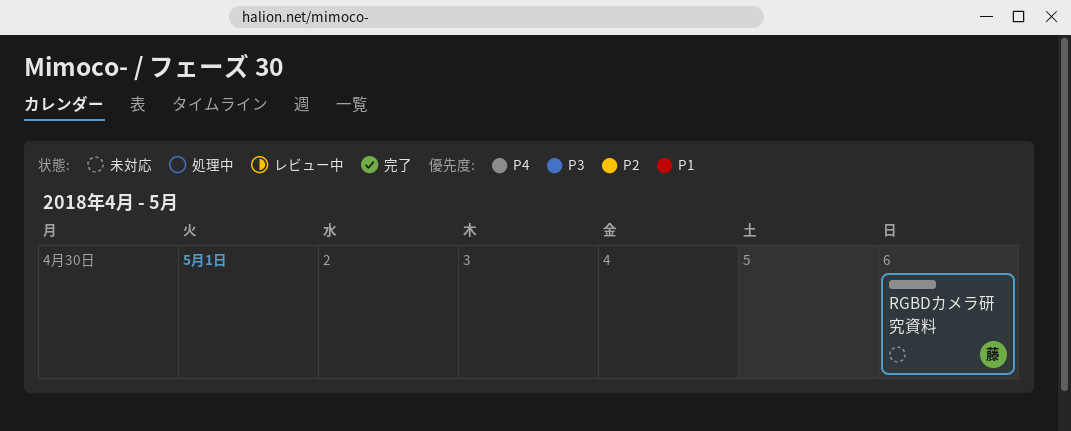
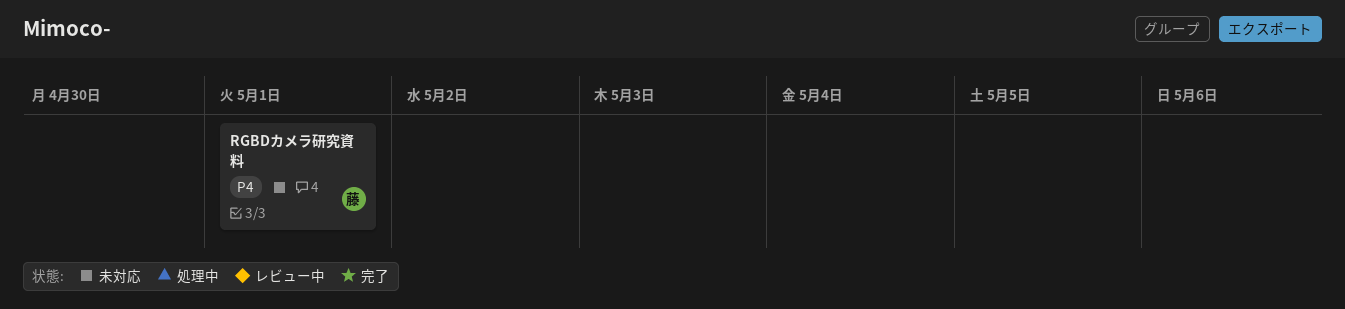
RGBDカメラ研究資料, due: May 6 -> May 1

